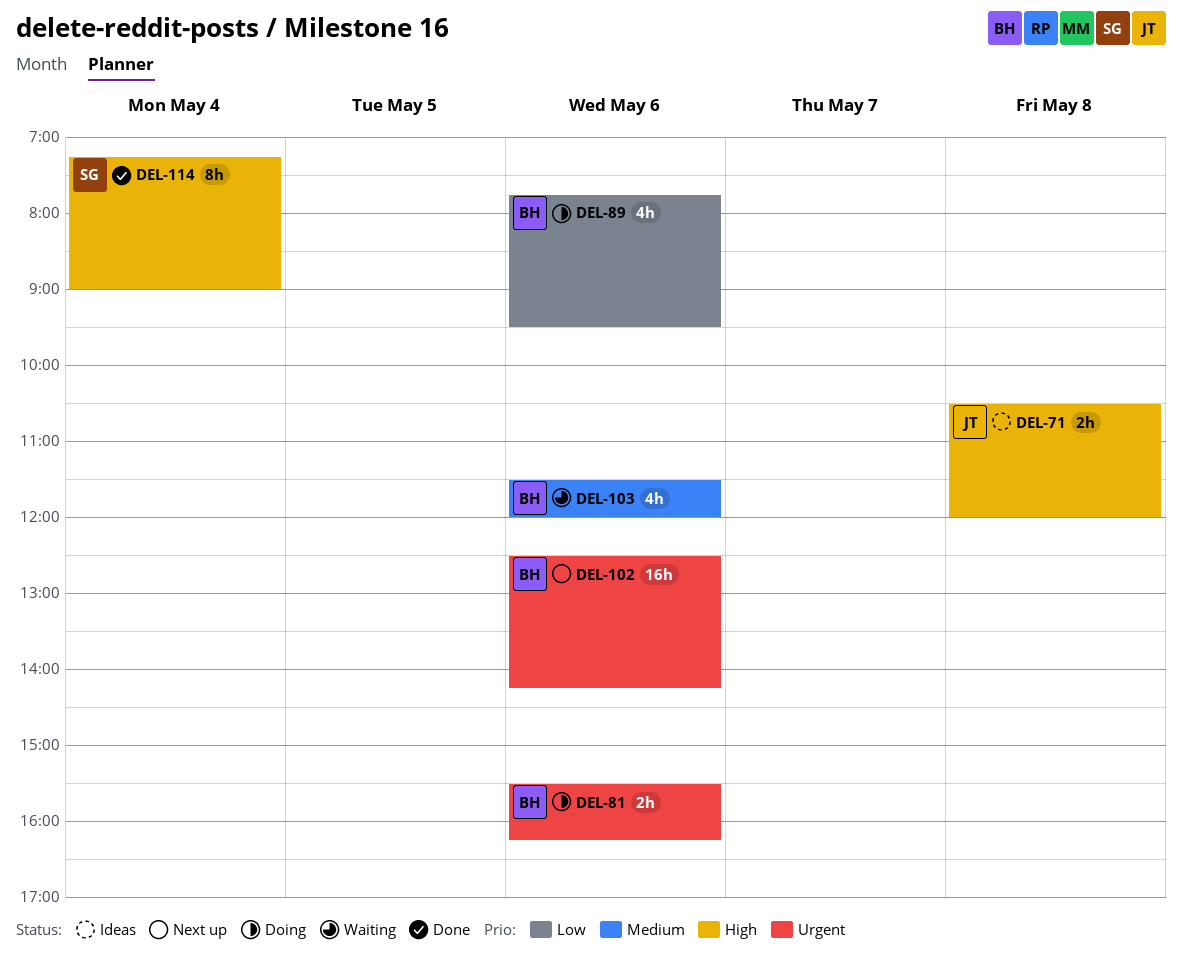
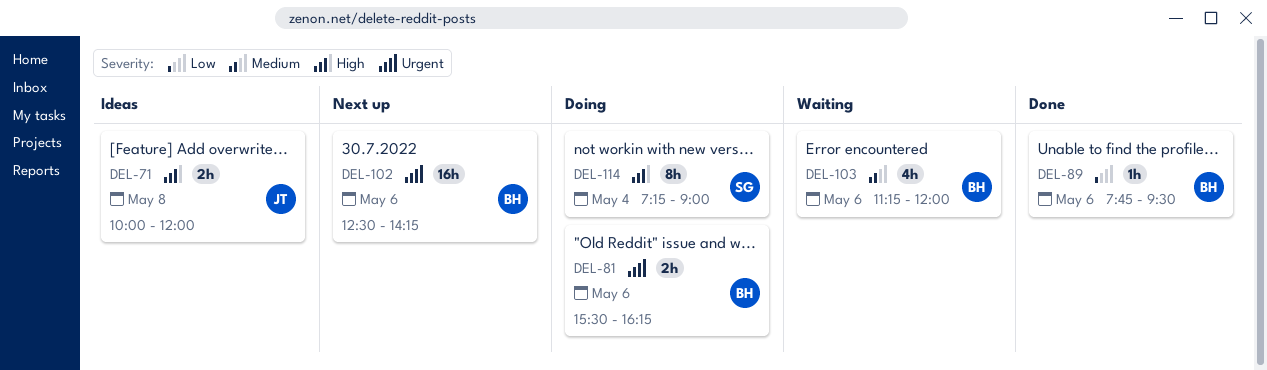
DEL-71, begins: 10:30 -> 10:00
DEL-89, status: Doing -> Done
DEL-89, estimate: 4h -> 1h
DEL-103, begins: 11:30 -> 11:15
DEL-114, status: Done -> Doing

